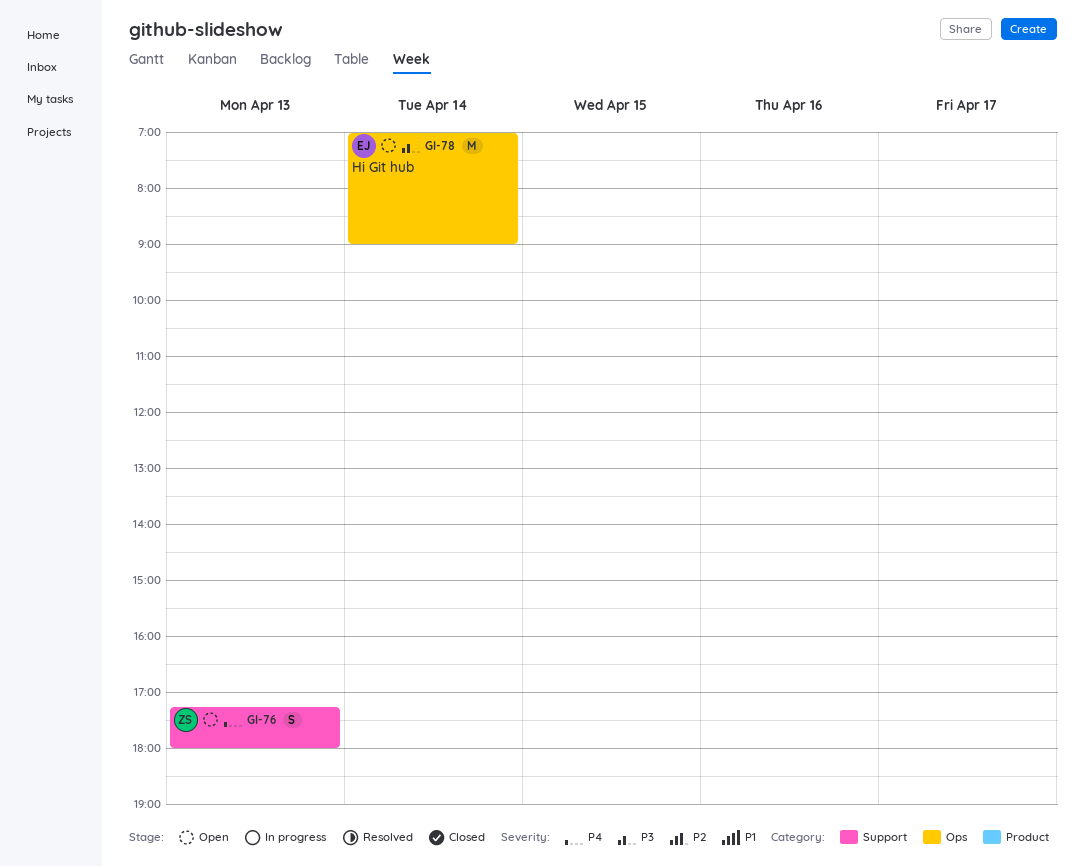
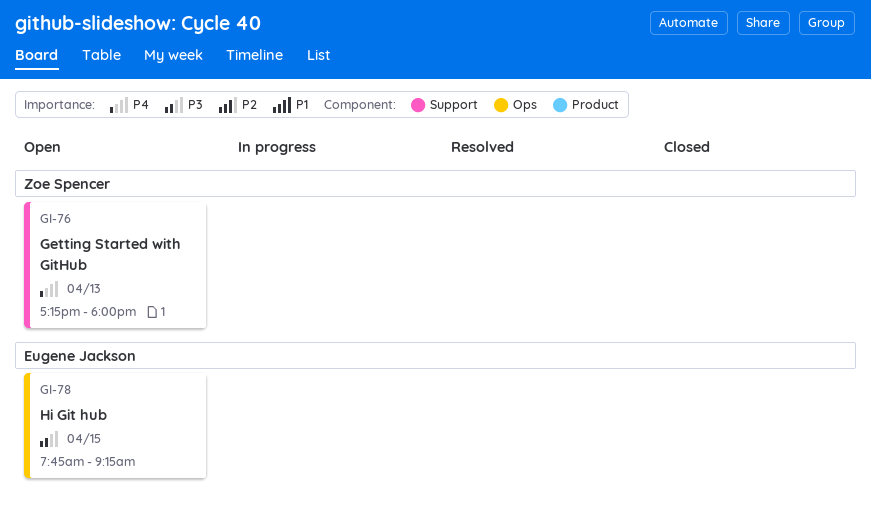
GI-78, day: Apr 14 -> Apr 15
GI-78, begins: 07:00 -> 07:45
GI-78, ends: 09:00 -> 09:15

